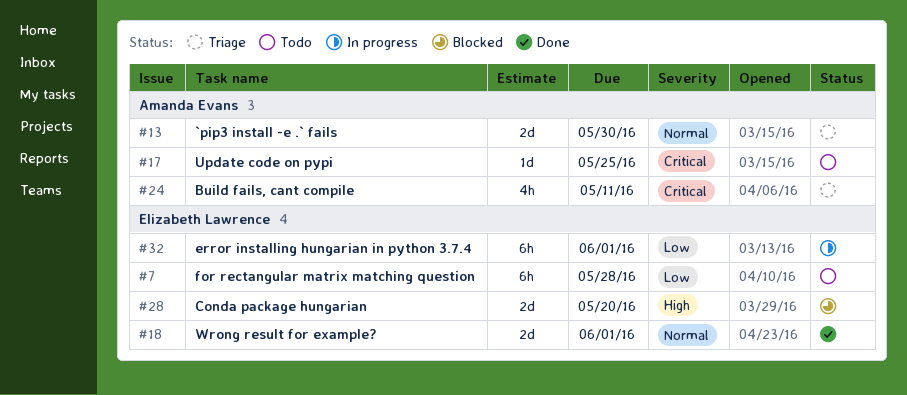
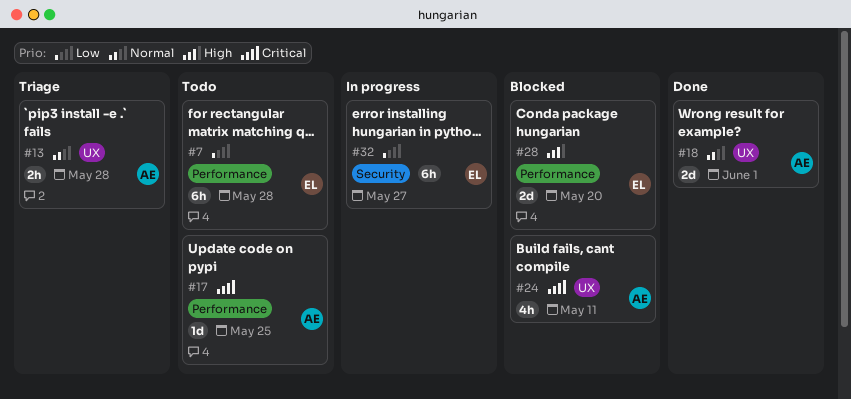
#13, estimate: 2d -> 2h
#13, due: May 30 -> May 28
#18, owner: Elizabeth Lawrence -> Amanda Evans
#24, status: Triage -> Blocked
#32, due: Jun 1 -> May 27

